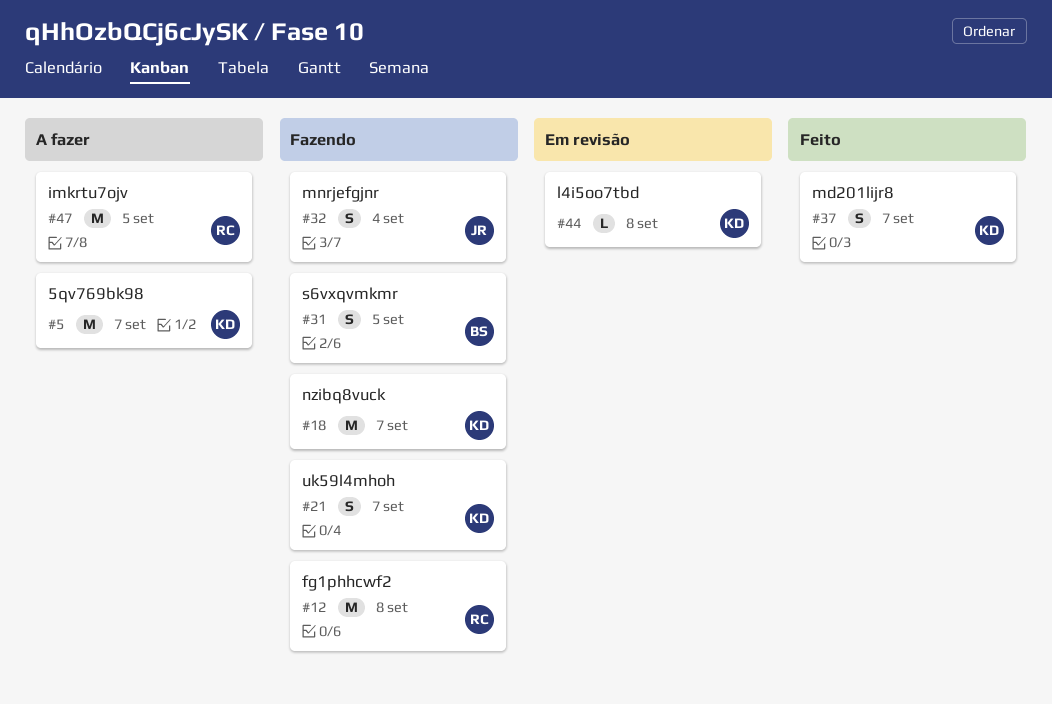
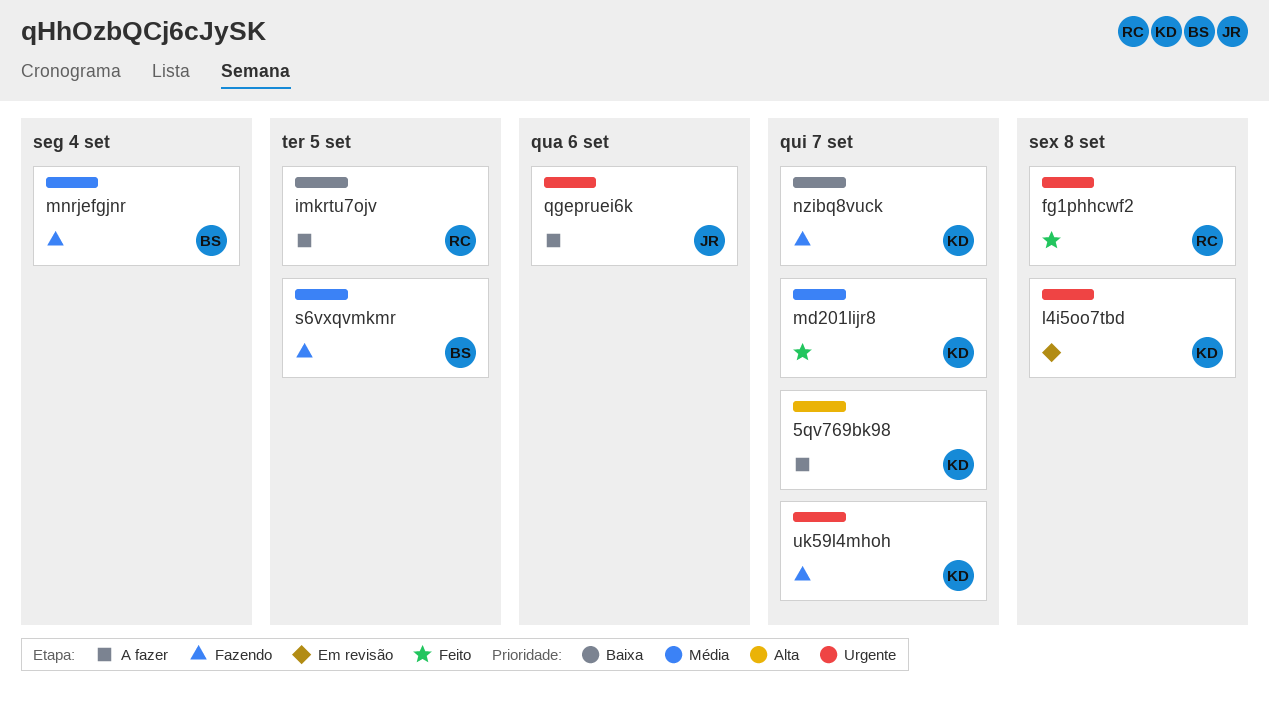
fg1phhcwf2, status: Fazendo -> Feito
mnrjefgjnr, owner: JR -> BS
qgepruei6k: none -> present

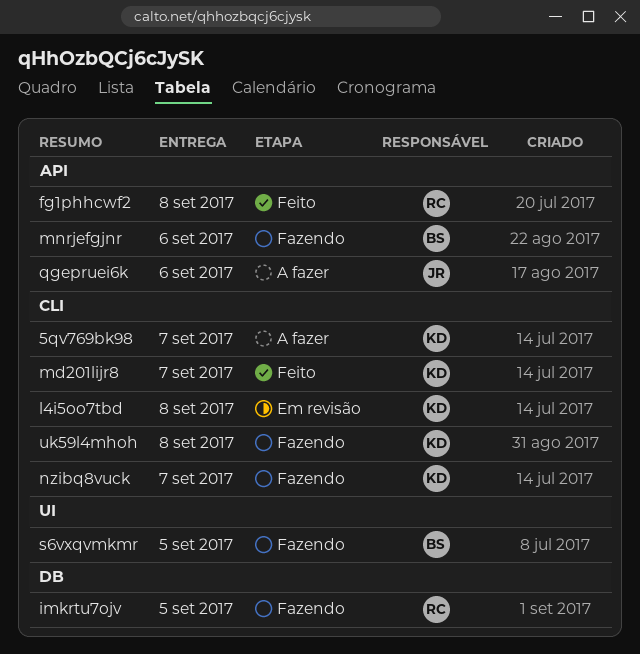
imkrtu7ojv, status: A fazer -> Fazendo
mnrjefgjnr, due: Sep 4 -> Sep 6
uk59l4mhoh, due: Sep 7 -> Sep 8

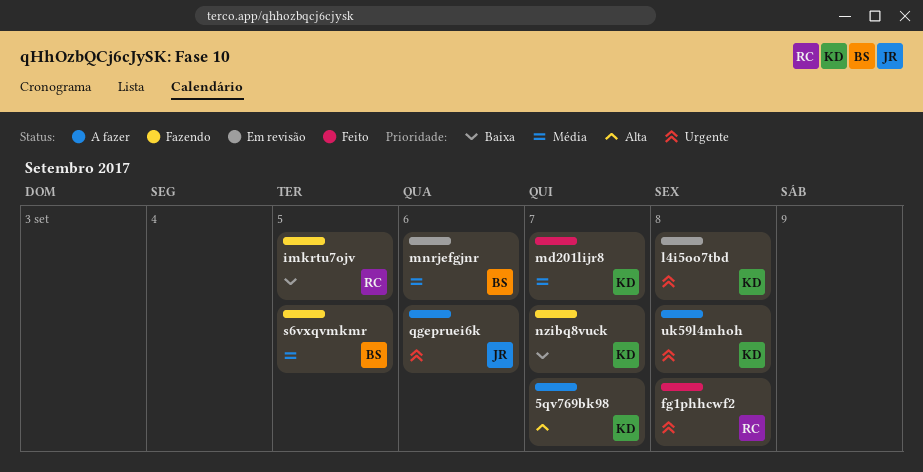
mnrjefgjnr, status: Fazendo -> Em revisão
uk59l4mhoh, status: Fazendo -> A fazer

